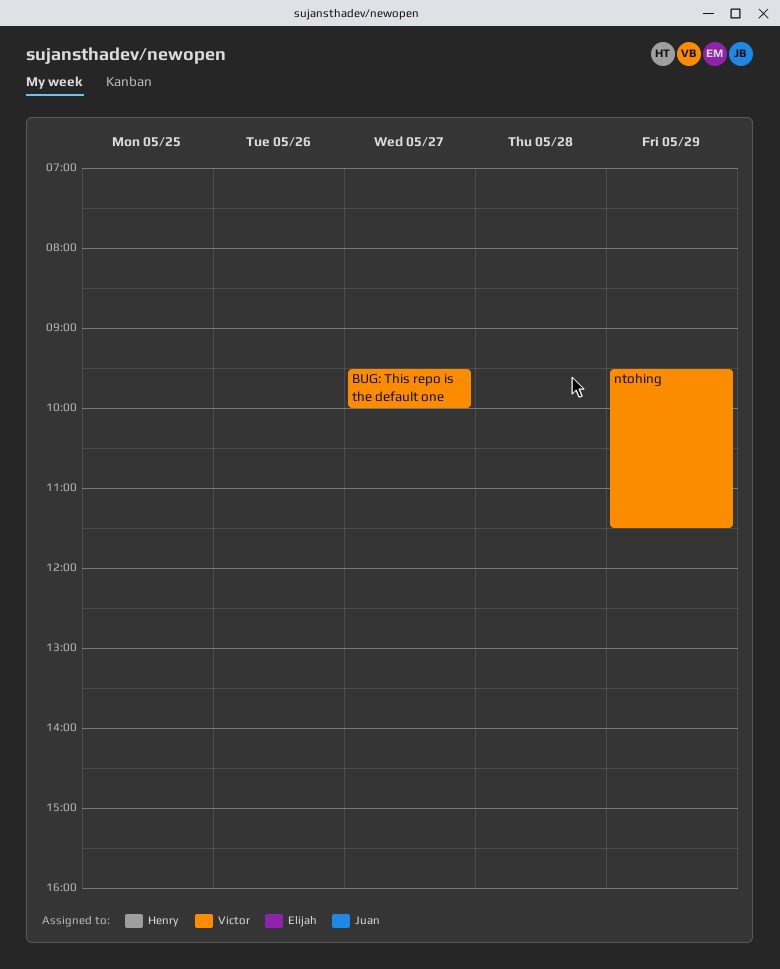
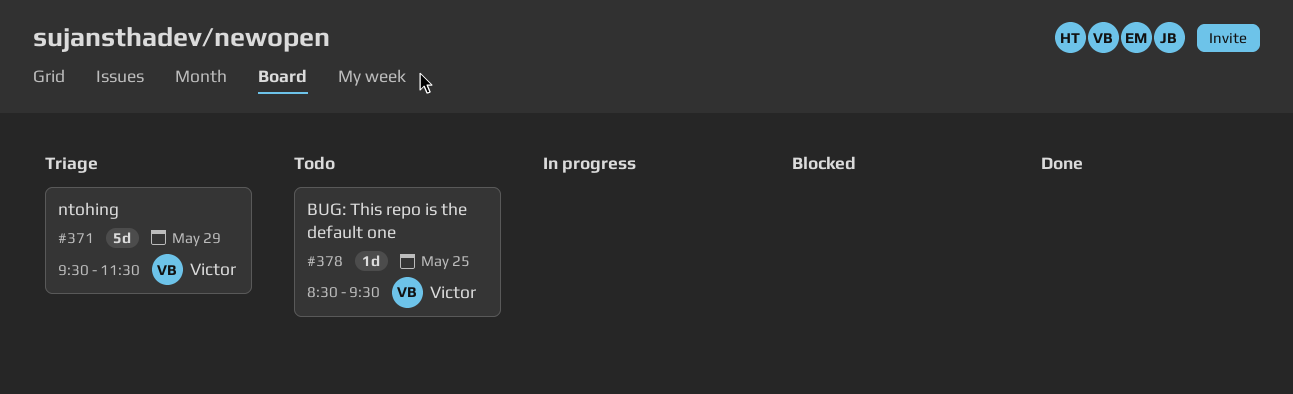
BUG: This repo is the default one, day: May 27 -> May 25
BUG: This repo is the default one, begins: 09:30 -> 08:30
BUG: This repo is the default one, ends: 10:00 -> 09:30

